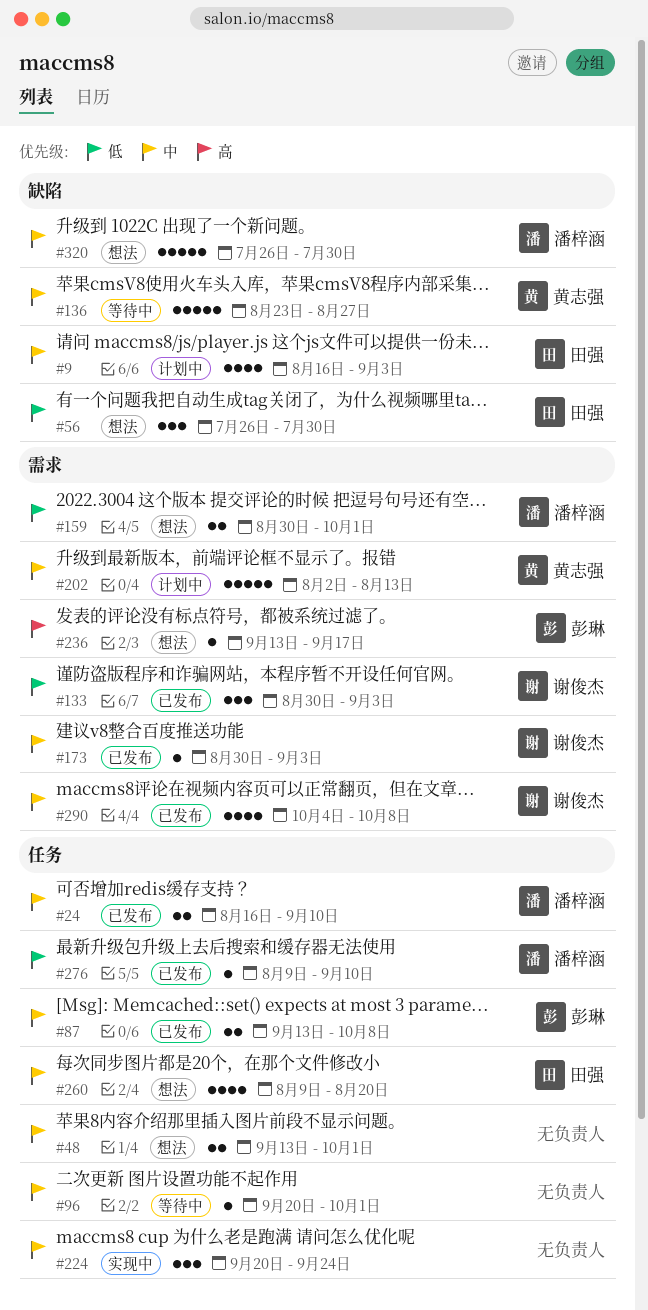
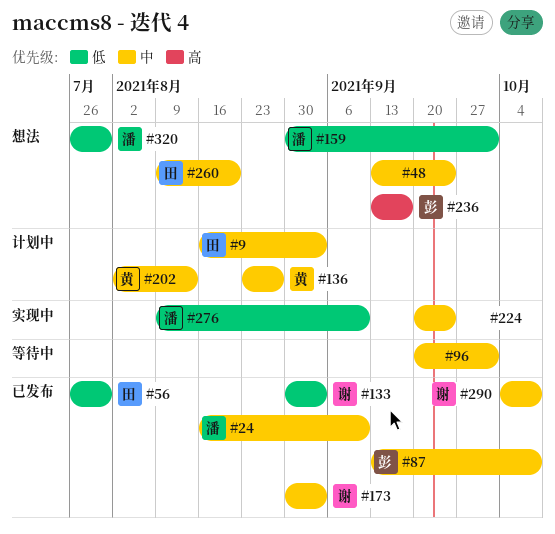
#48, due: Oct 1 -> Sep 24
#56, status: 想法 -> 已发布
#136, status: 等待中 -> 计划中
#276, status: 已发布 -> 实现中
#320, priority: 中 -> 低

